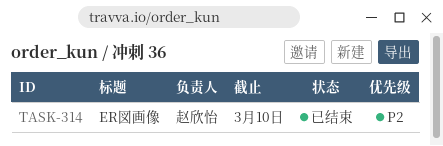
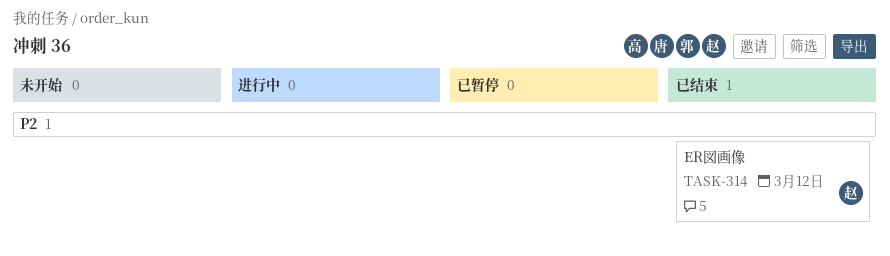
TASK-314, due: Mar 10 -> Mar 12

